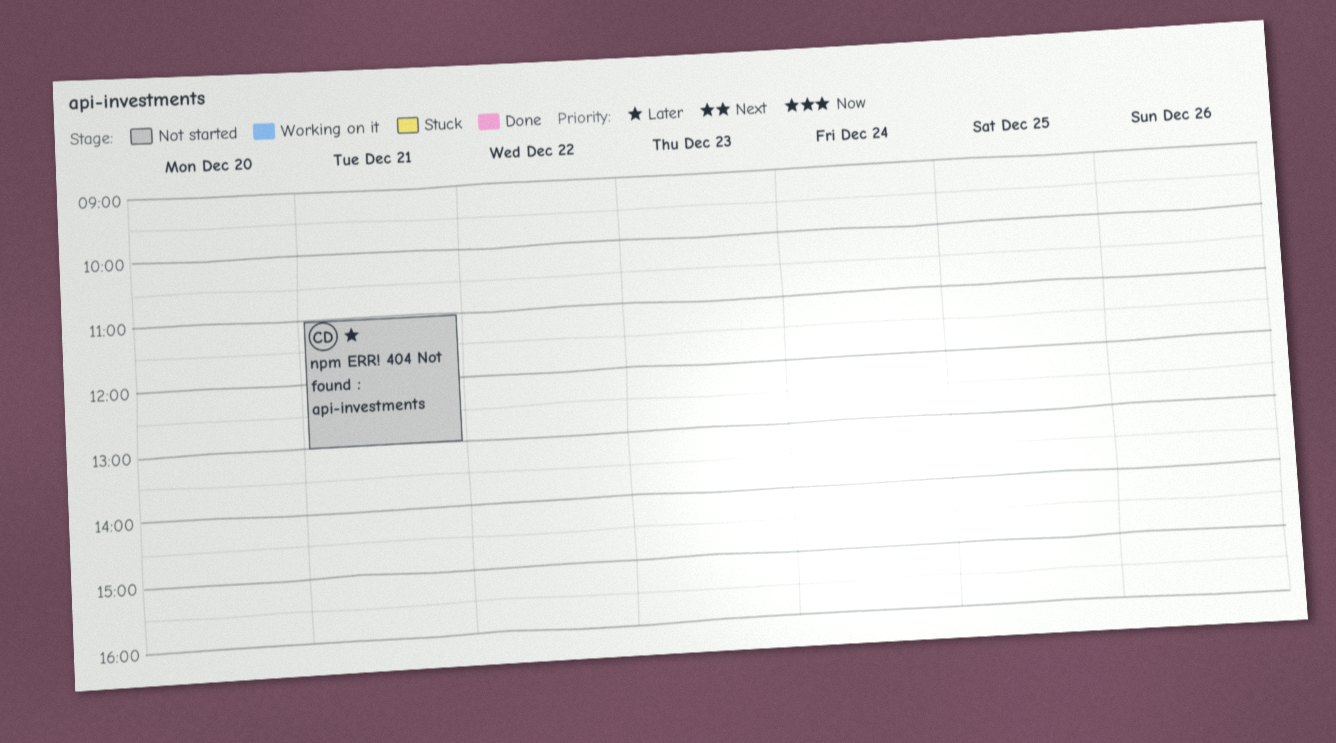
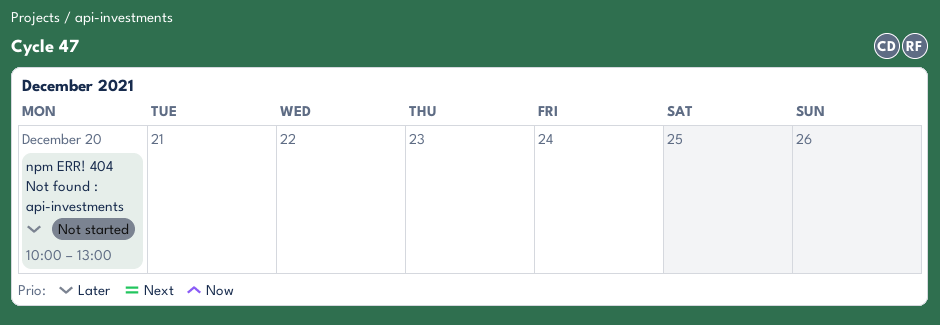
npm ERR! 404 Not found : api-investments, day: Dec 21 -> Dec 20
npm ERR! 404 Not found : api-investments, begins: 11:00 -> 10:00

